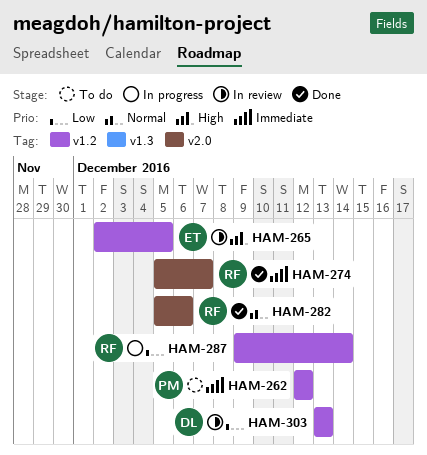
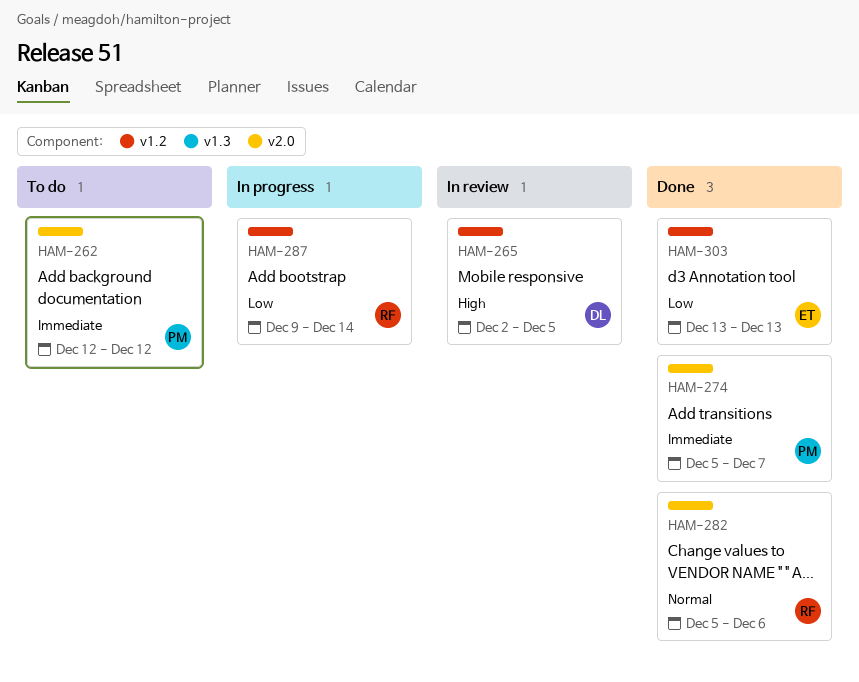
HAM-262, label: v1.2 -> v2.0
HAM-265, owner: ET -> DL
HAM-274, owner: RF -> PM
HAM-303, status: In review -> Done
HAM-303, owner: DL -> ET

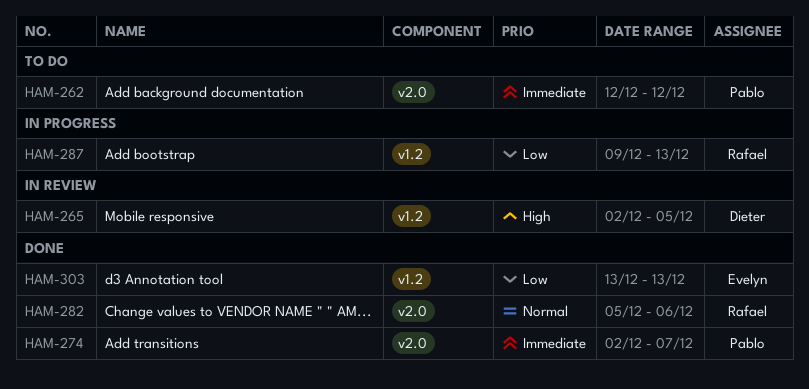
HAM-274, start: Dec 5 -> Dec 2
HAM-287, due: Dec 14 -> Dec 13

